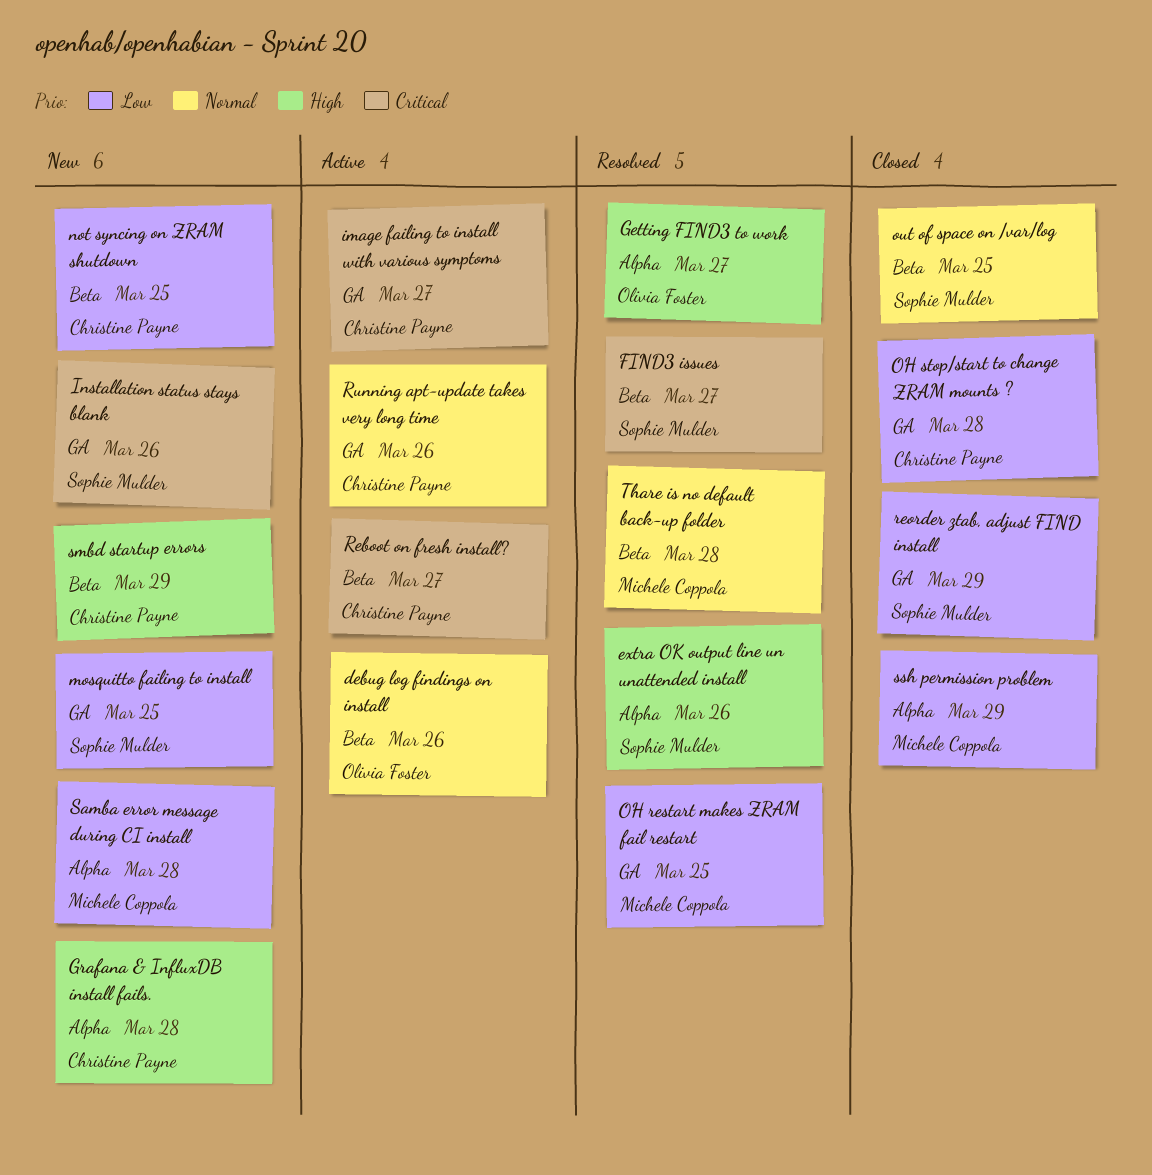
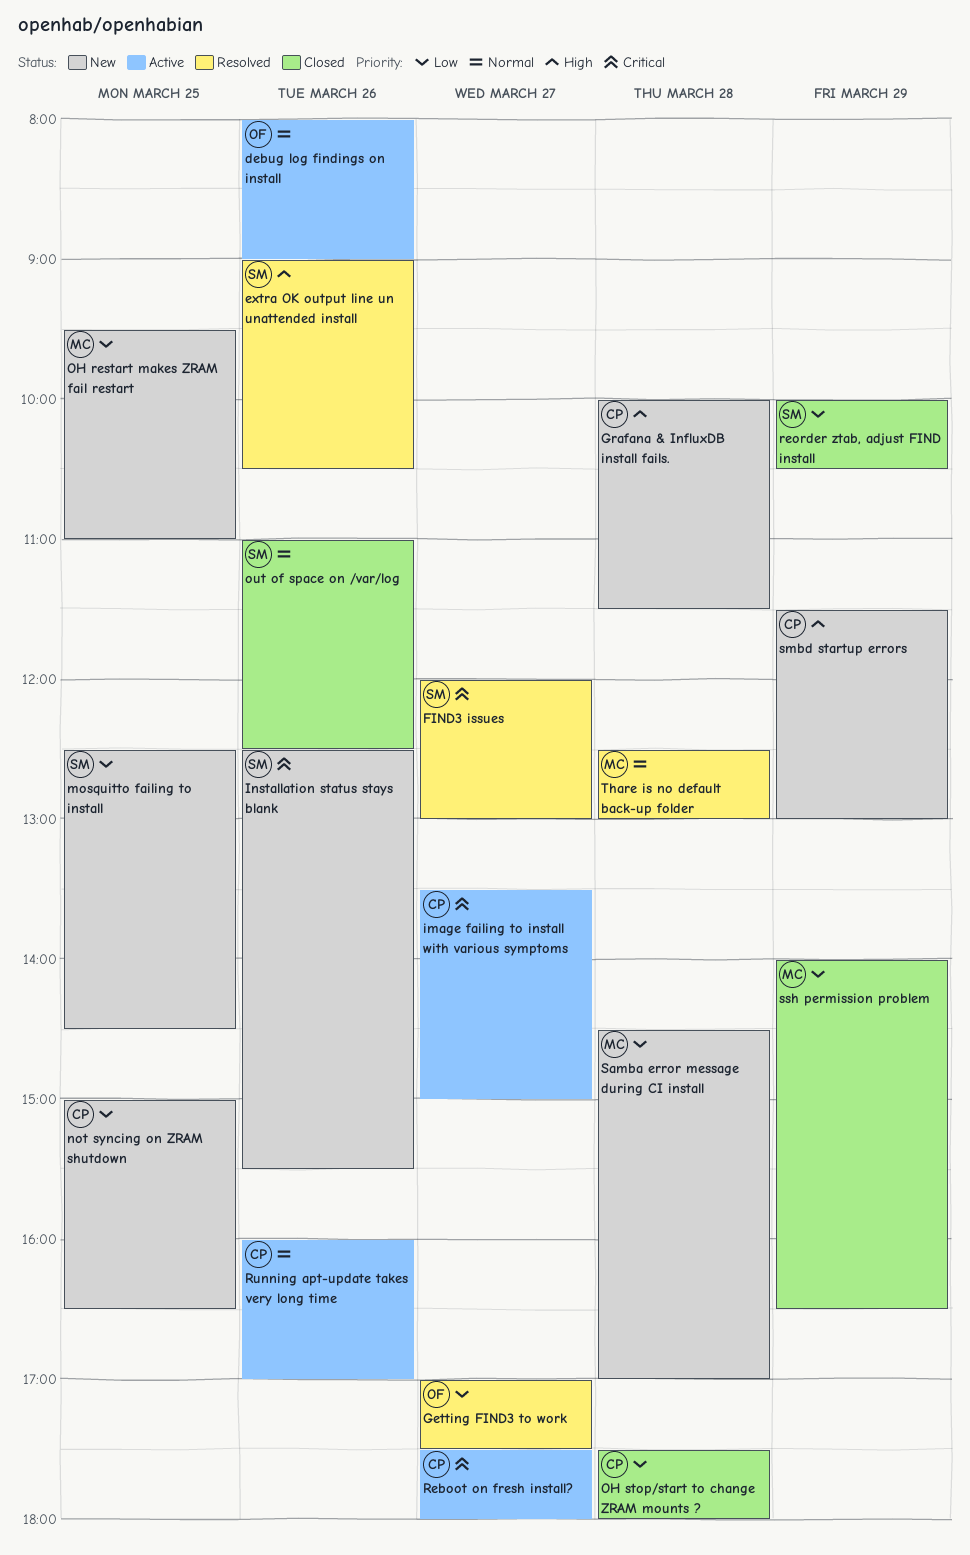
Getting FIND3 to work, priority: High -> Low
OH restart makes ZRAM fail restart, status: Resolved -> New
out of space on /var/log, day: Mar 25 -> Mar 26

